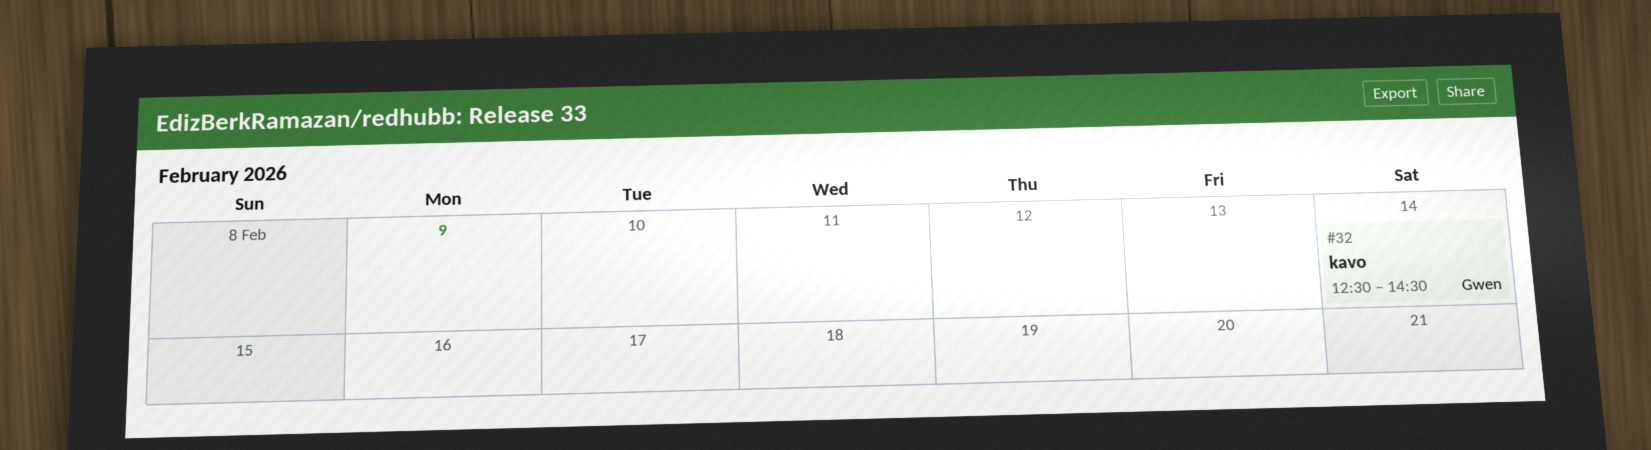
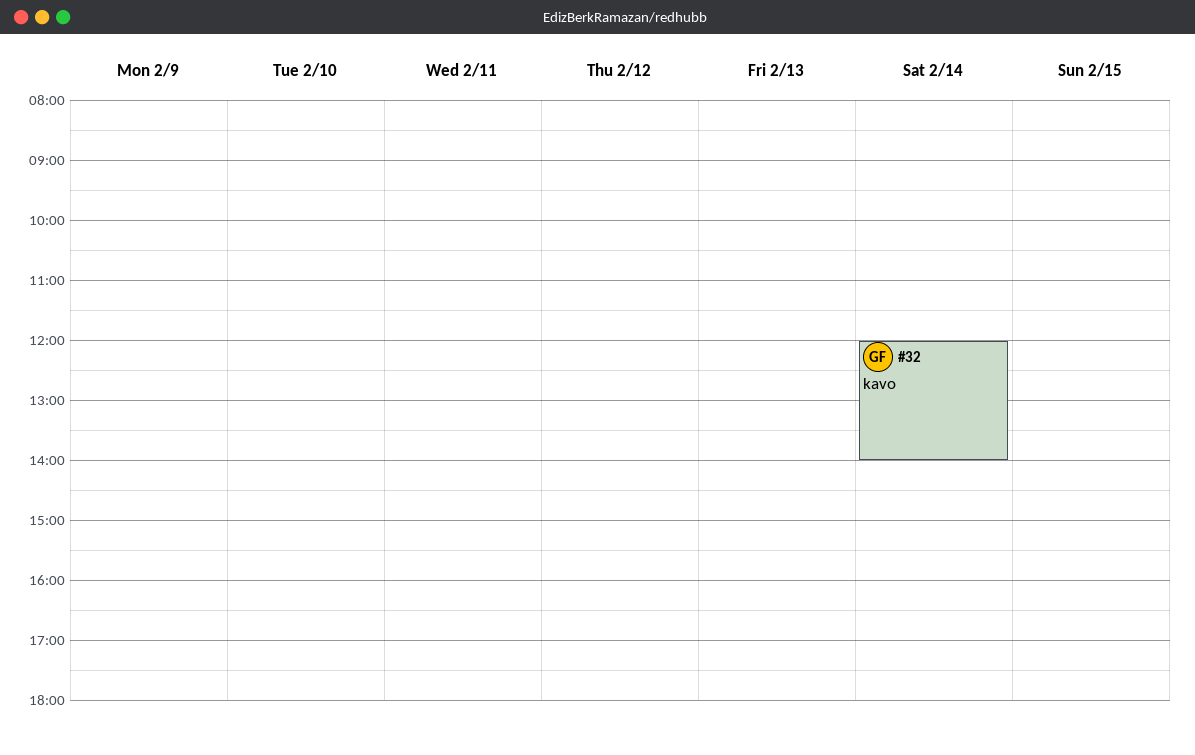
#32, begins: 12:30 -> 12:00
#32, ends: 14:30 -> 14:00

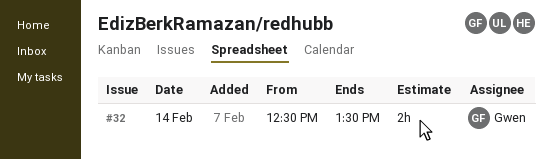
#32, begins: 12:00 -> 12:30
#32, ends: 14:00 -> 13:30

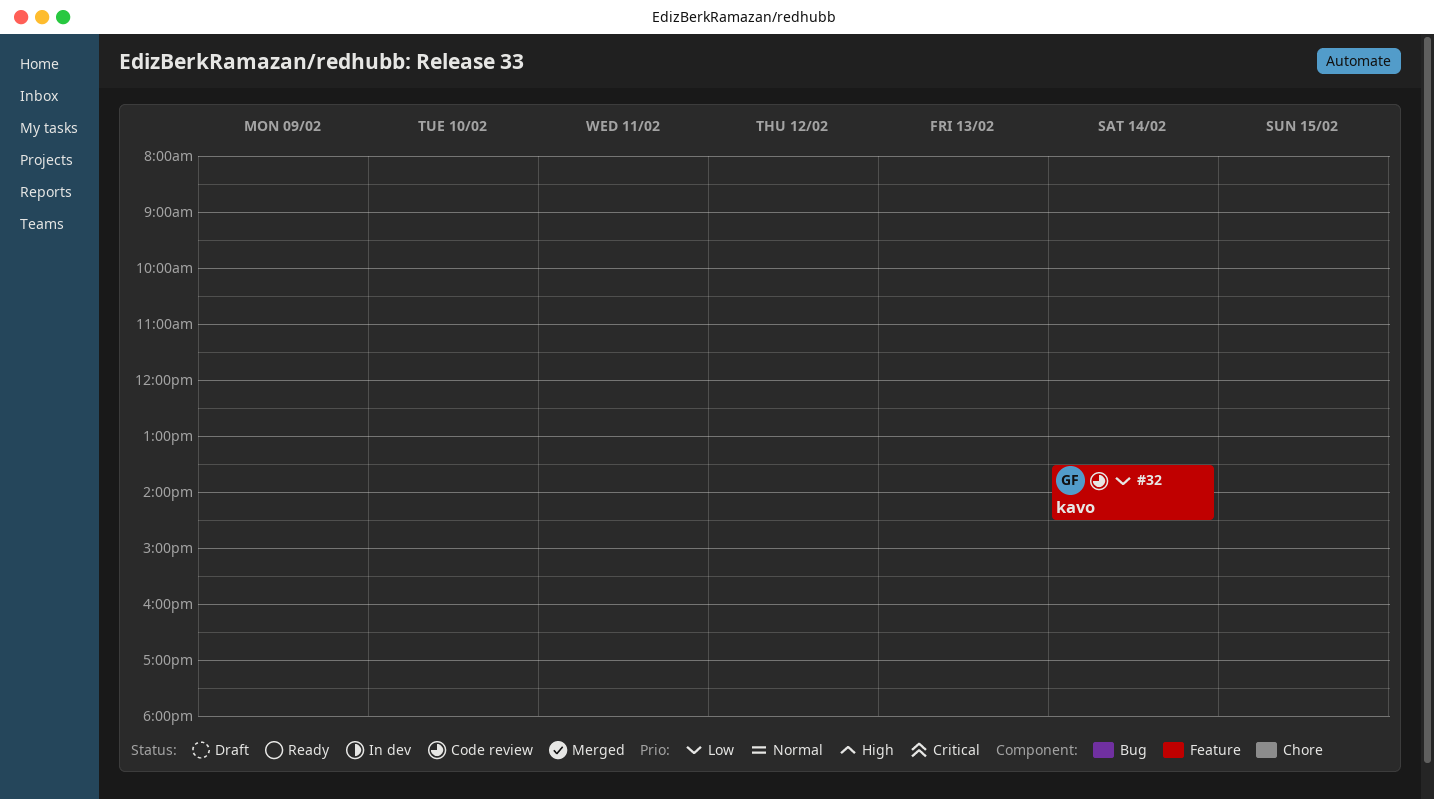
#32, begins: 12:30 -> 13:30
#32, ends: 13:30 -> 14:30

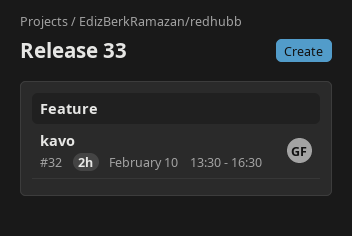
#32, day: Feb 14 -> Feb 10
#32, ends: 14:30 -> 16:30

